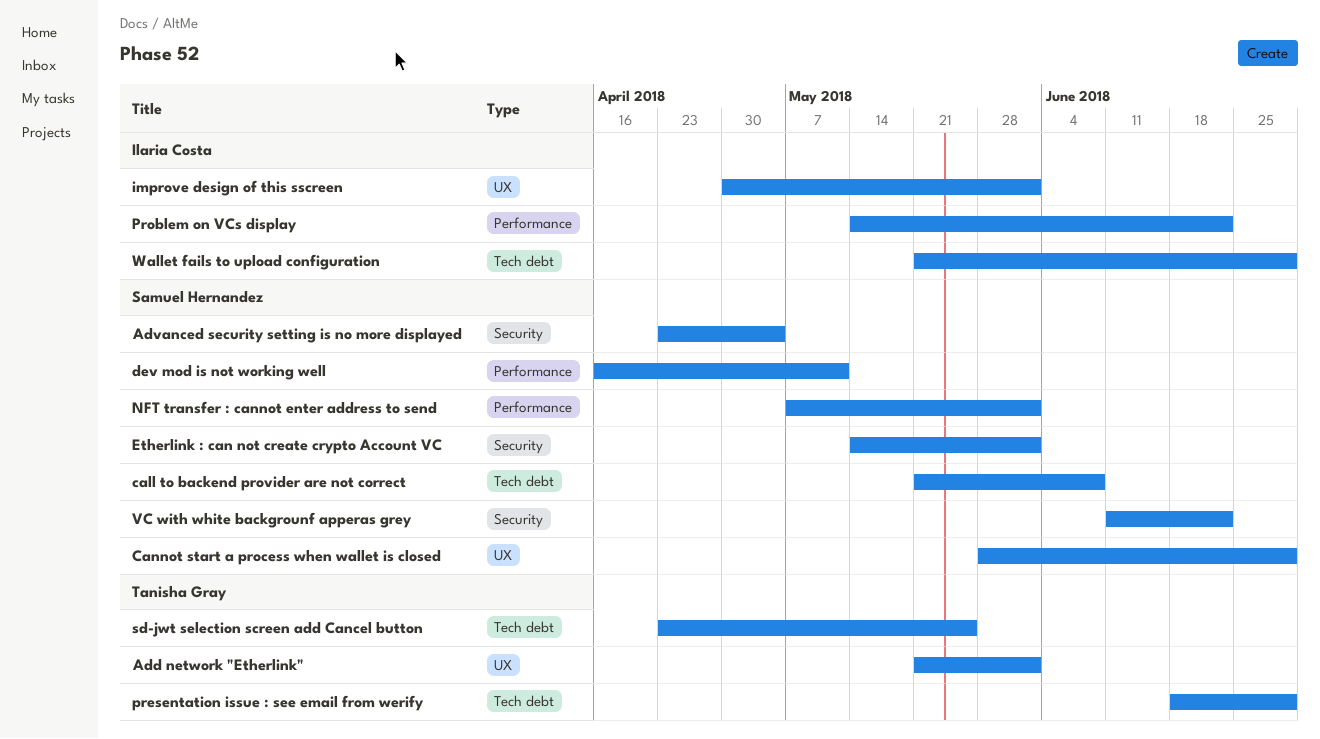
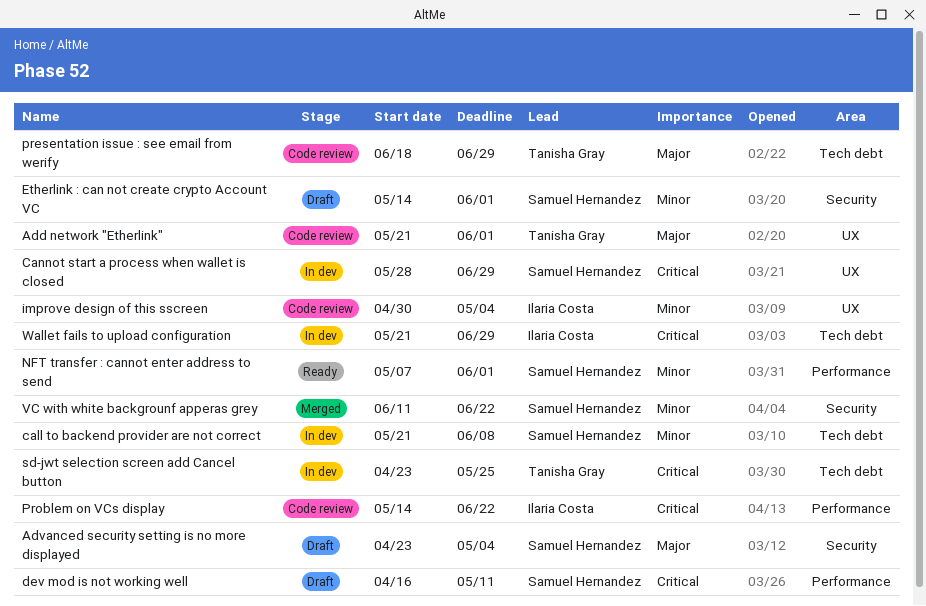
improve design of this sscreen, due: Jun 1 -> May 4

